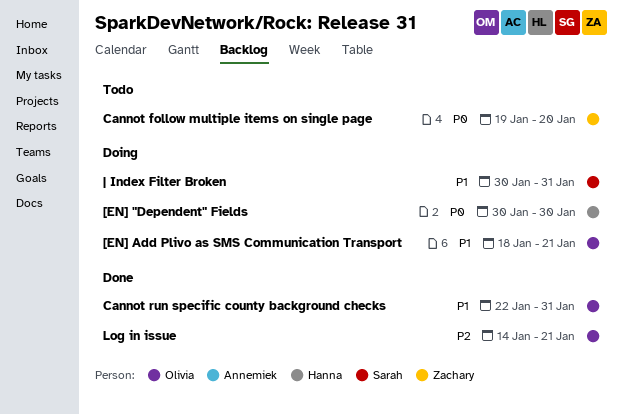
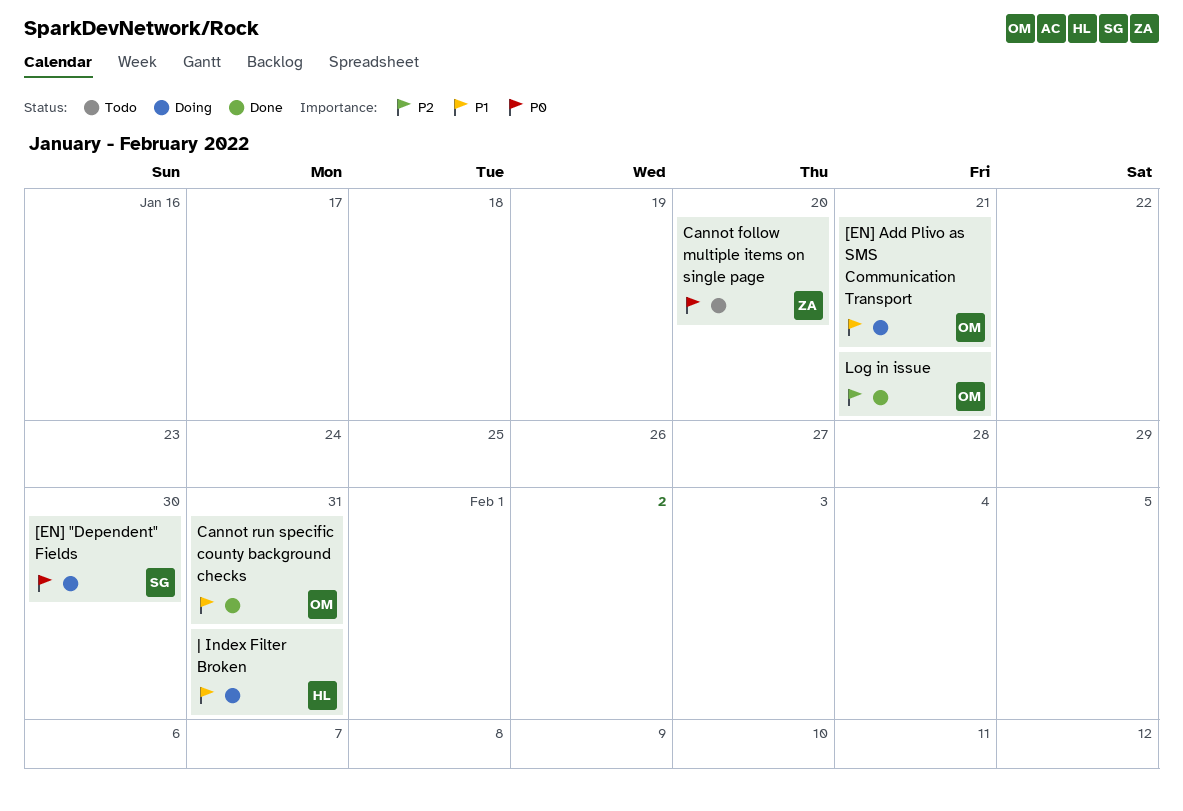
[EN] "Dependent" Fields, owner: Hanna -> Sarah
| Index Filter Broken, owner: Sarah -> Hanna

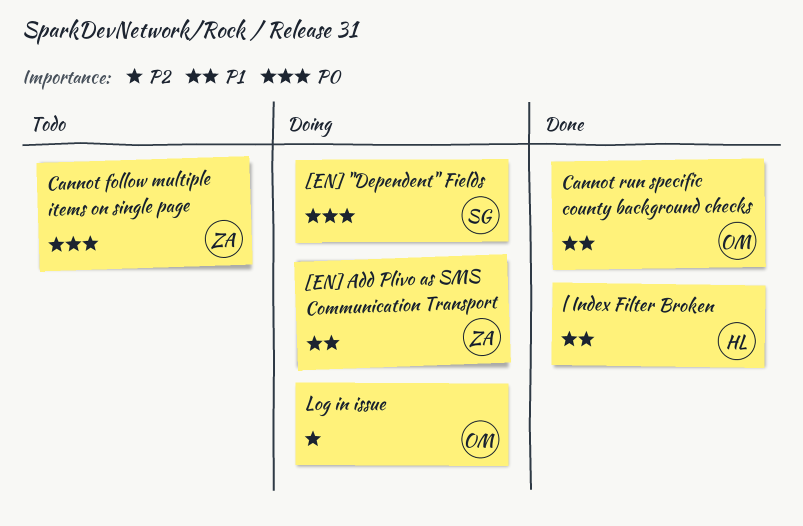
[EN] Add Plivo as SMS Communication Transport, owner: OM -> ZA
Log in issue, status: Done -> Doing
| Index Filter Broken, status: Doing -> Done

